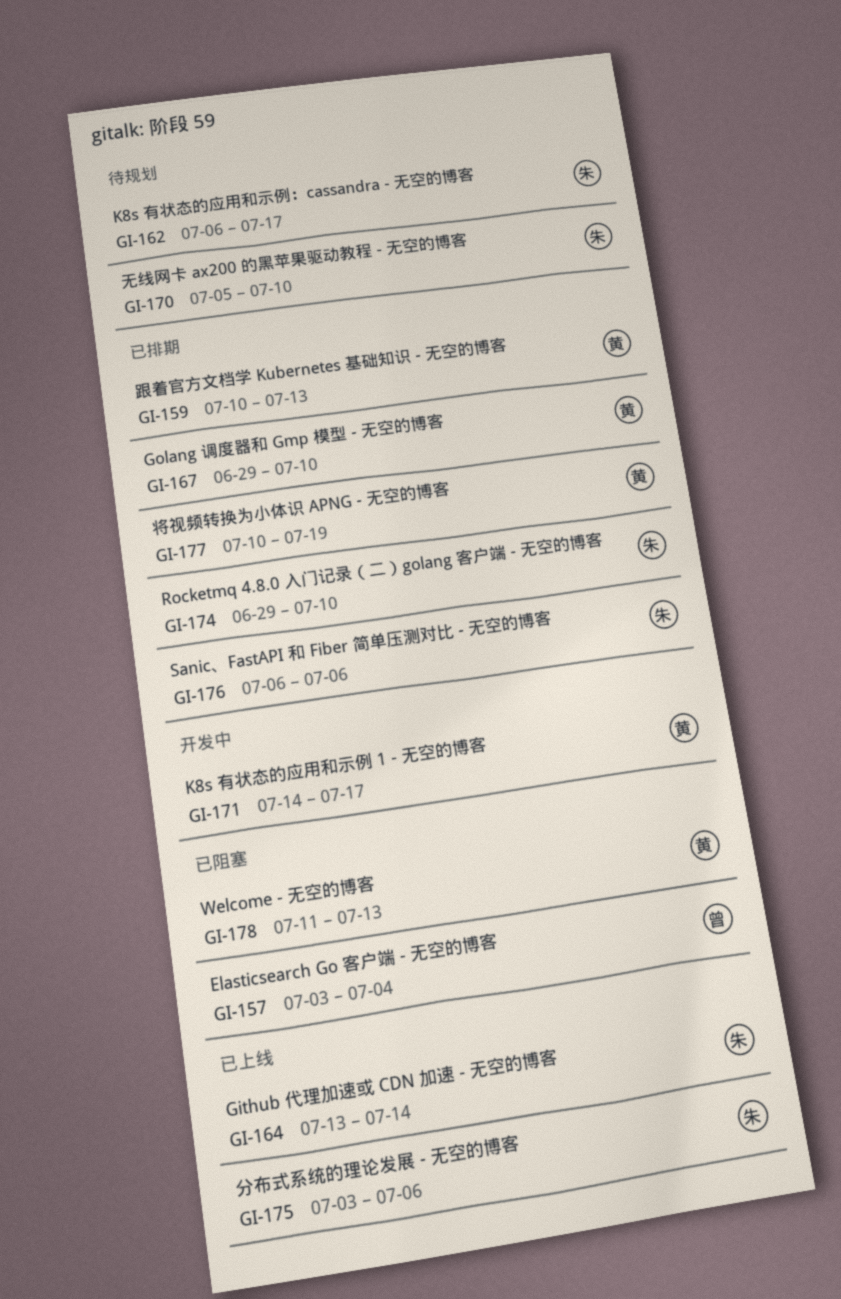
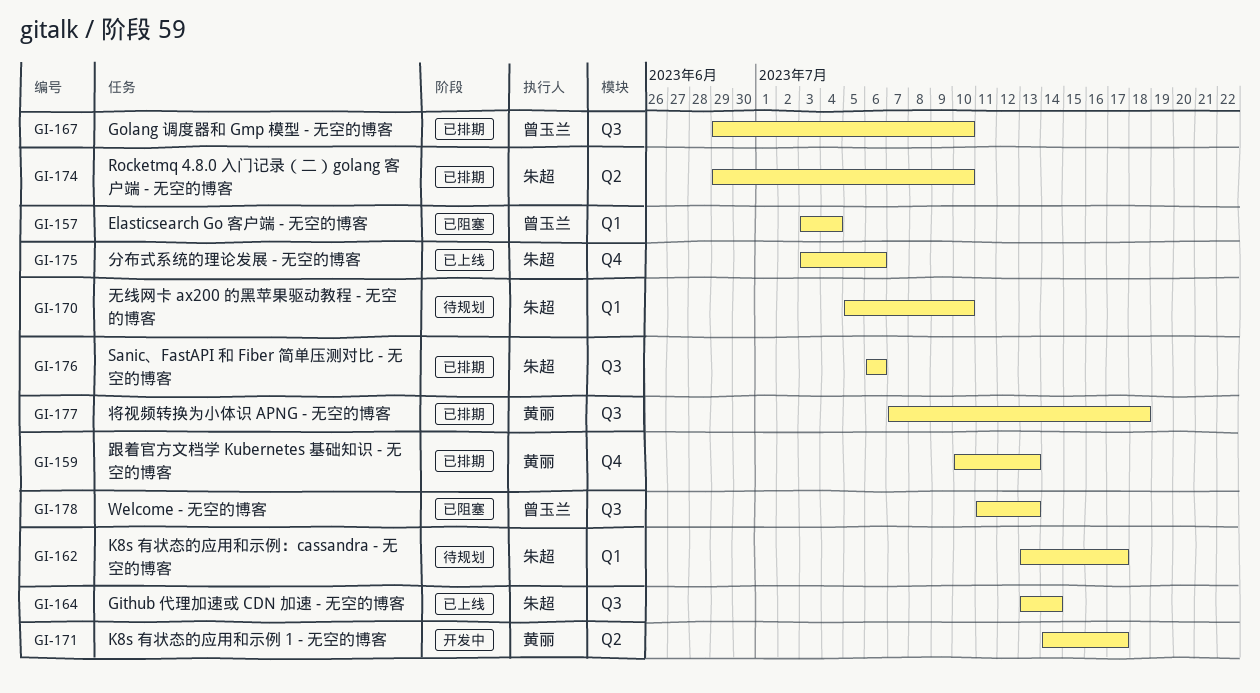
GI-162, start: Jul 6 -> Jul 13
GI-167, owner: 黄丽 -> 曾玉兰
GI-177, start: Jul 10 -> Jul 7
GI-177, due: Jul 19 -> Jul 18
GI-178, owner: 黄丽 -> 曾玉兰

